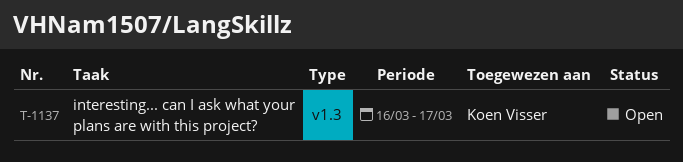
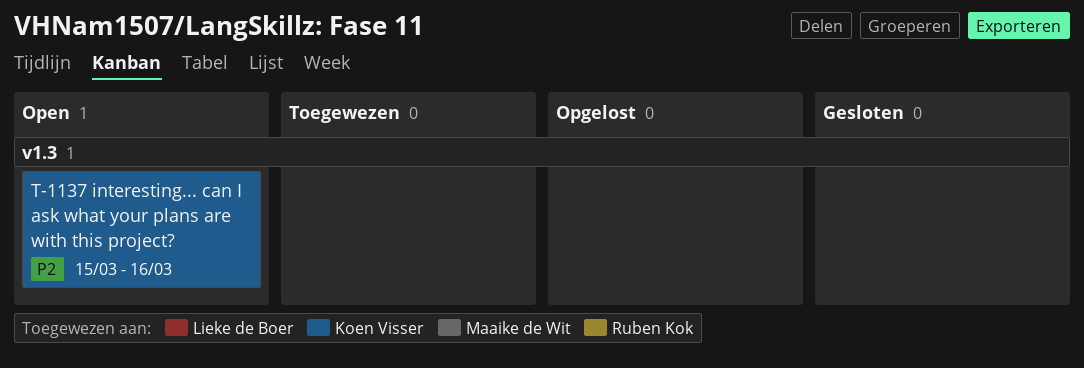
T-1137, start: Mar 16 -> Mar 15
T-1137, due: Mar 17 -> Mar 16

